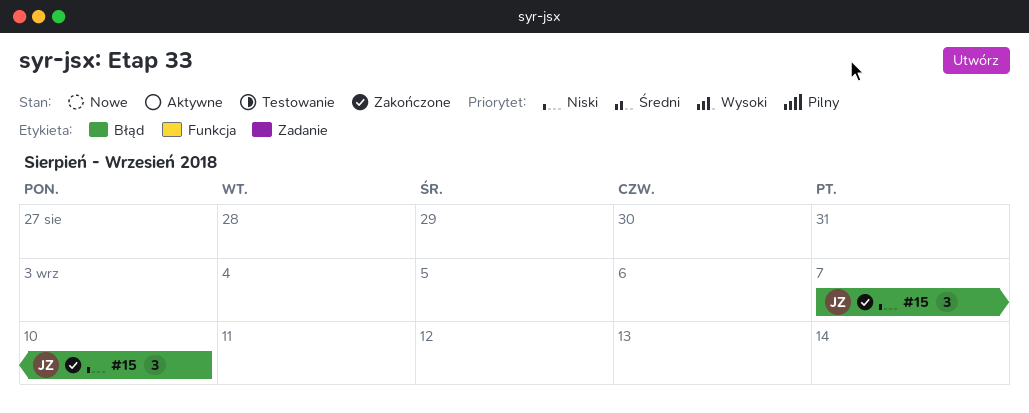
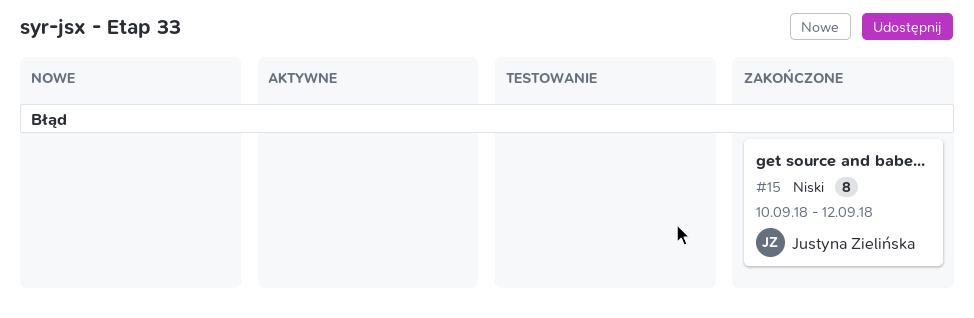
#15, estimate: 3 -> 8
#15, start: Sep 7 -> Sep 10
#15, due: Sep 10 -> Sep 12

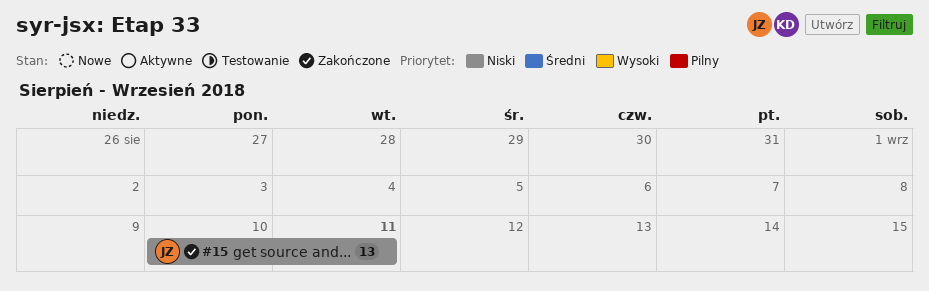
#15, estimate: 8 -> 13
#15, due: Sep 12 -> Sep 11

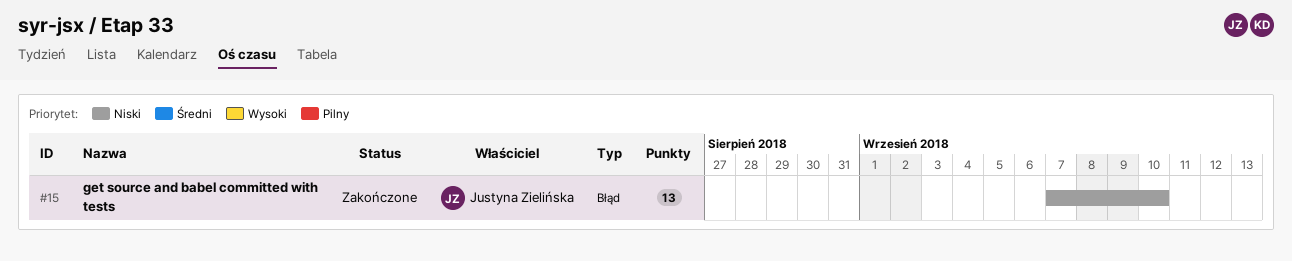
#15, start: Sep 10 -> Sep 7
#15, due: Sep 11 -> Sep 10

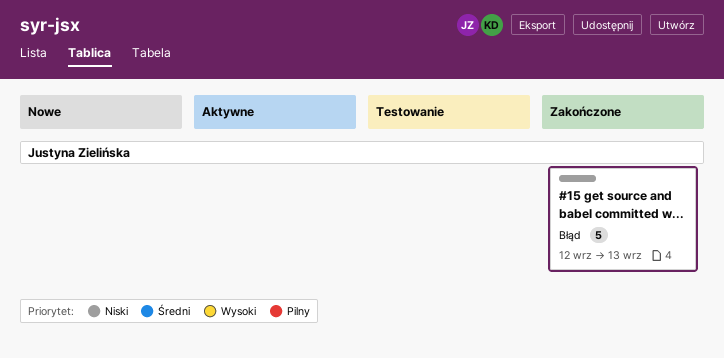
#15, estimate: 13 -> 5
#15, start: Sep 7 -> Sep 12
#15, due: Sep 10 -> Sep 13

